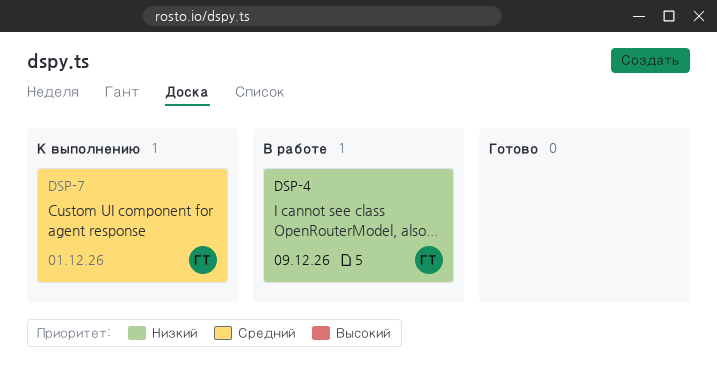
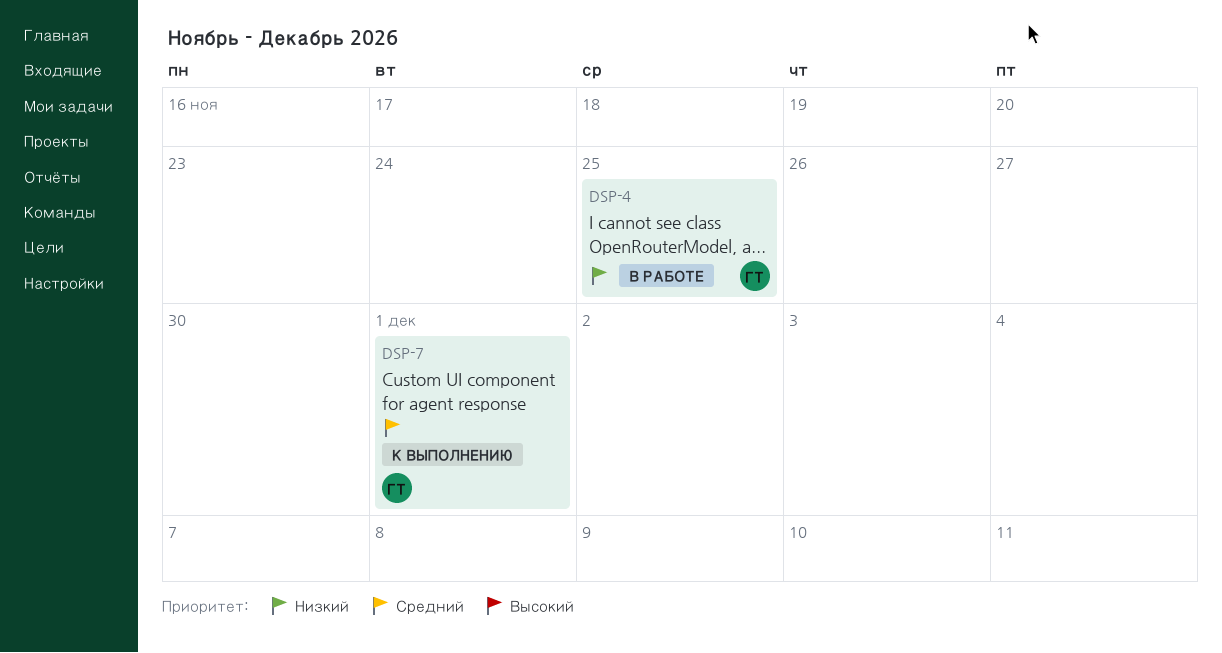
DSP-4, due: Dec 9 -> Nov 25

